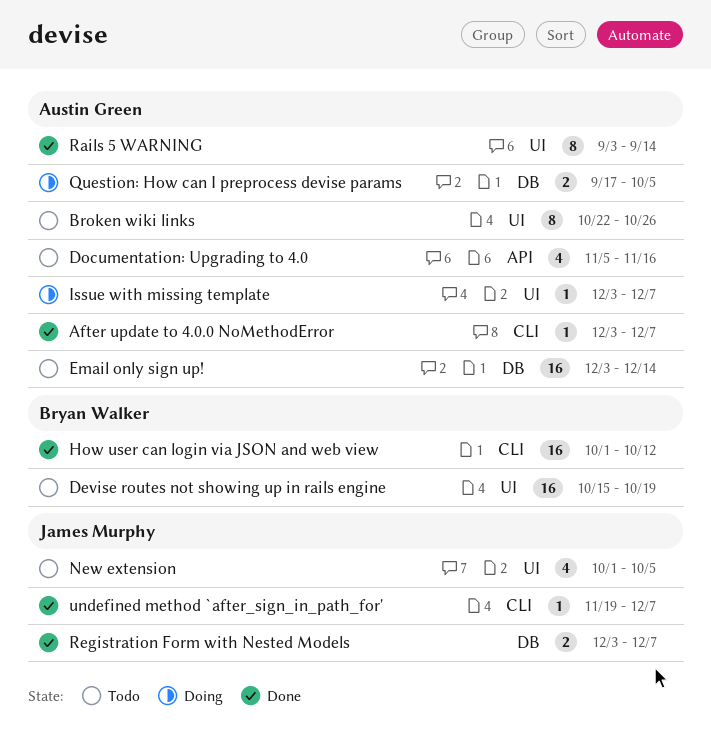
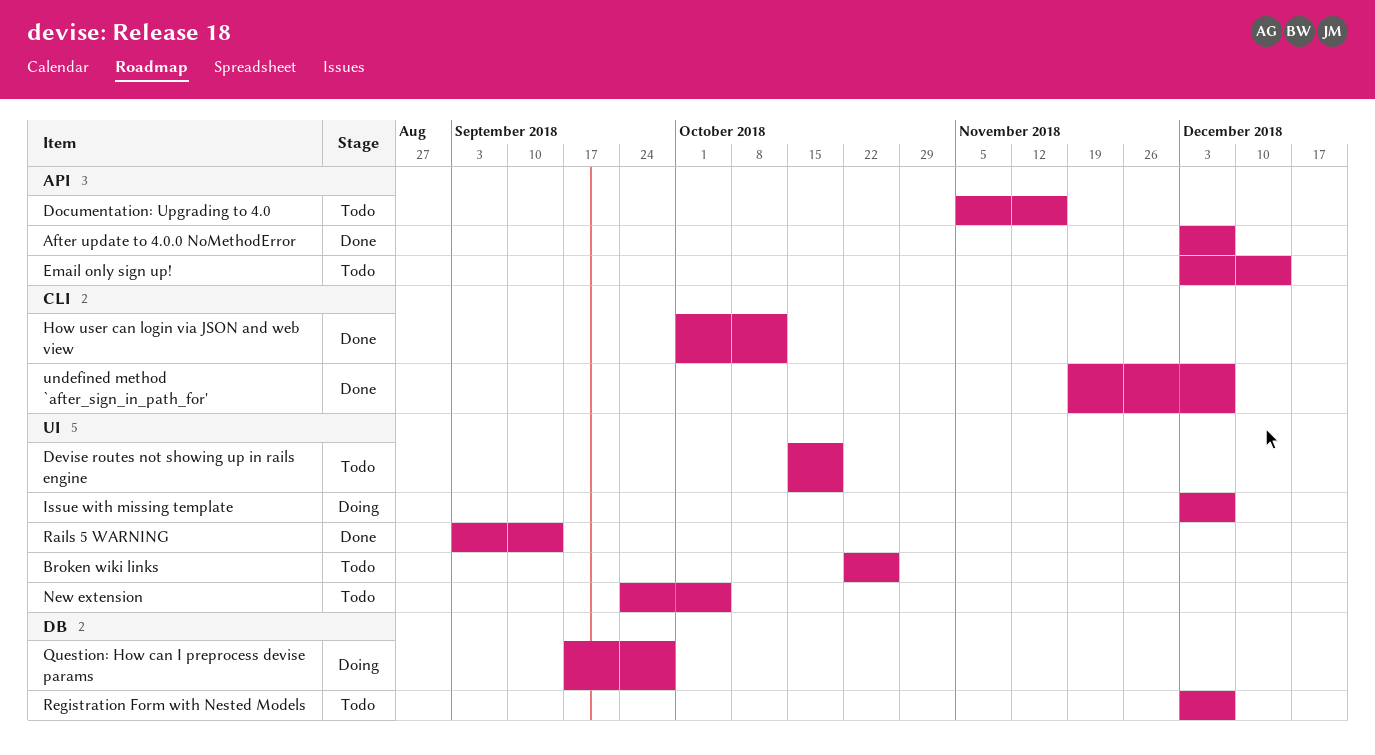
After update to 4.0.0 NoMethodError, label: CLI -> API
Email only sign up!, label: DB -> API
New extension, start: Oct 1 -> Sep 24
Question: How can I preprocess devise params, due: Oct 5 -> Sep 28
Registration Form with Nested Models, status: Done -> Todo

